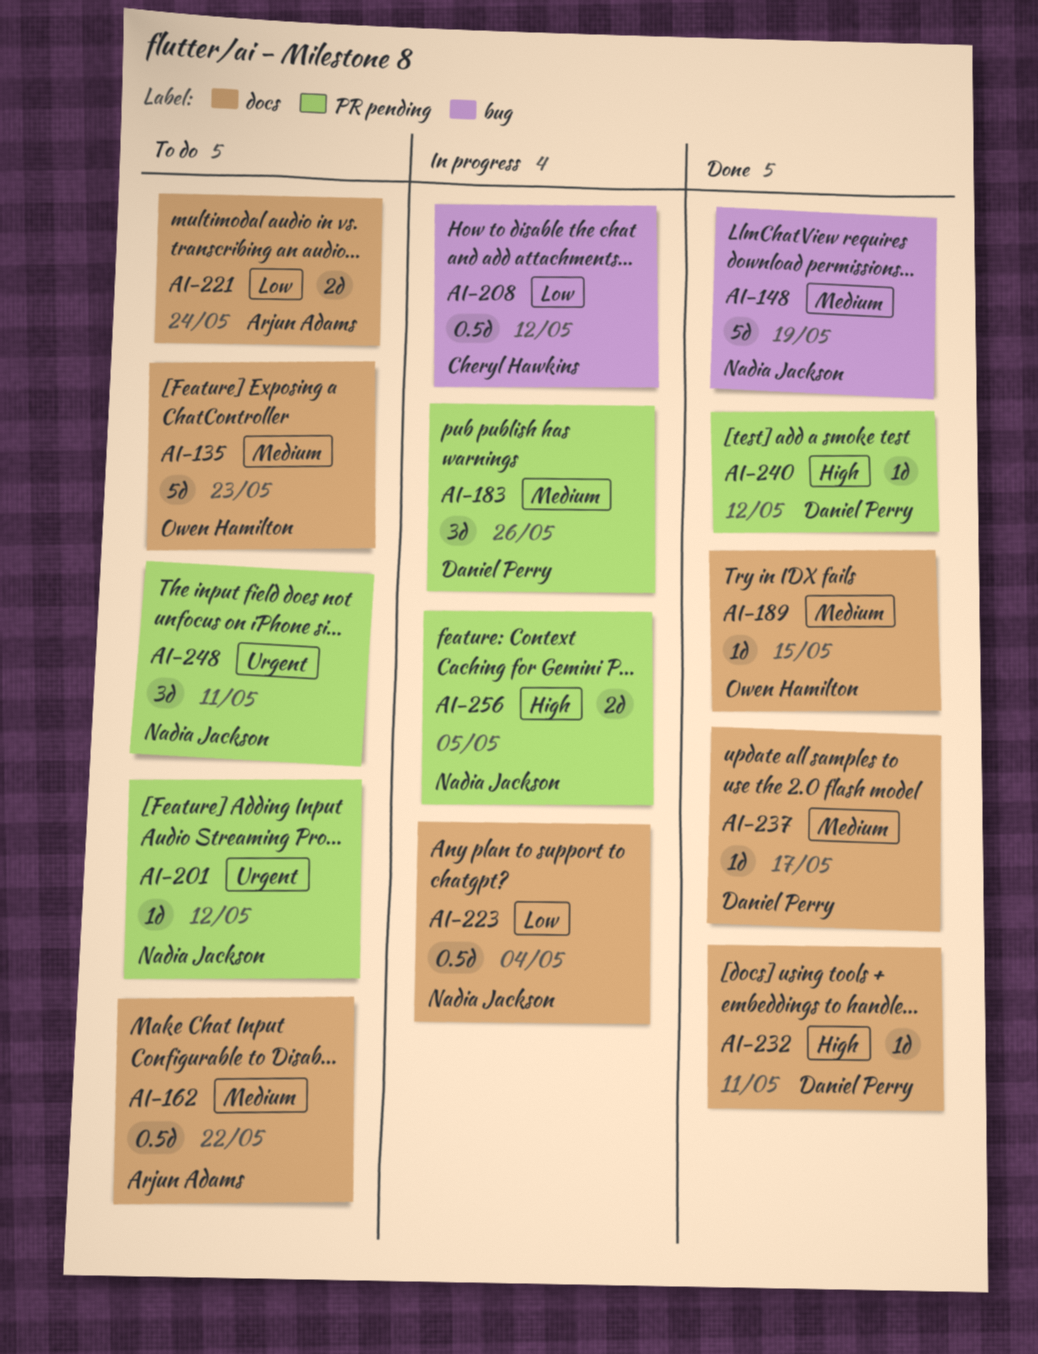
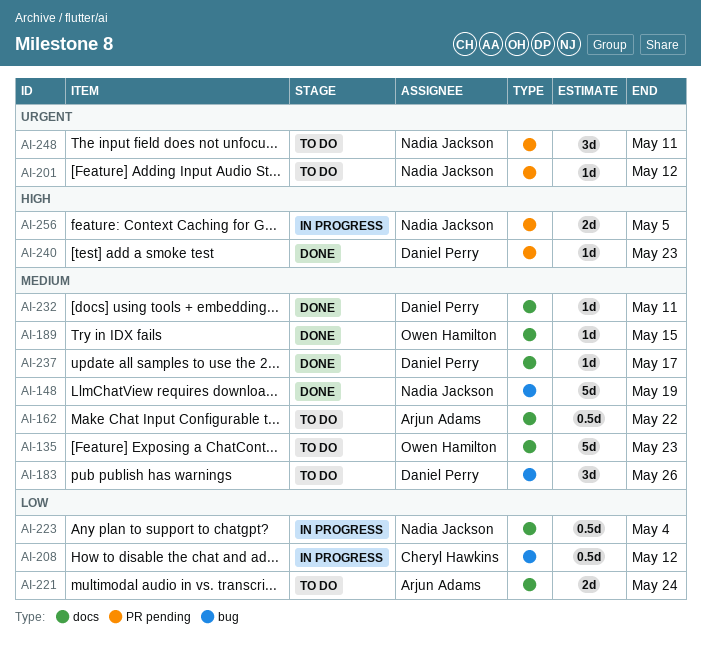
AI-183, status: In progress -> To do
AI-183, label: PR pending -> bug
AI-232, priority: High -> Medium
AI-240, due: May 12 -> May 23

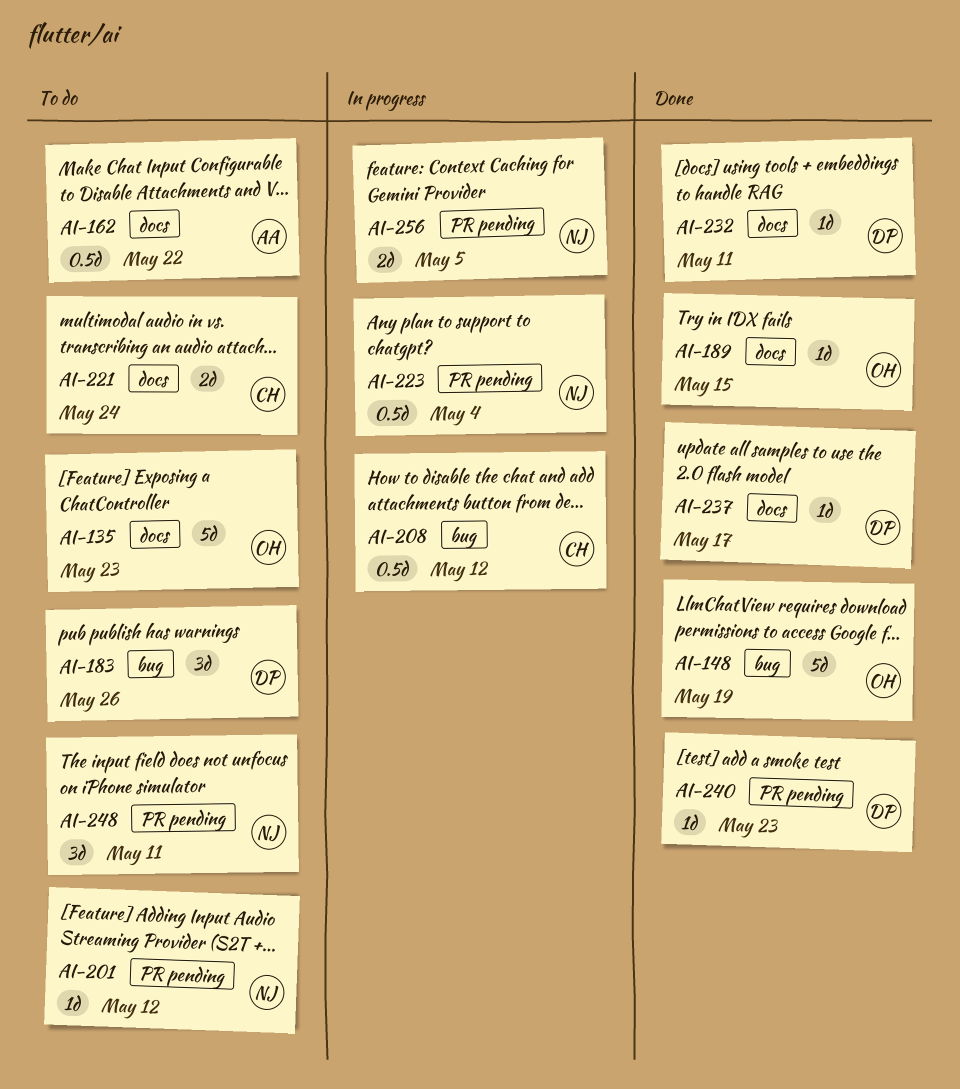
AI-148, owner: Nadia Jackson -> Owen Hamilton
AI-221, owner: Arjun Adams -> Cheryl Hawkins
AI-223, label: docs -> PR pending

